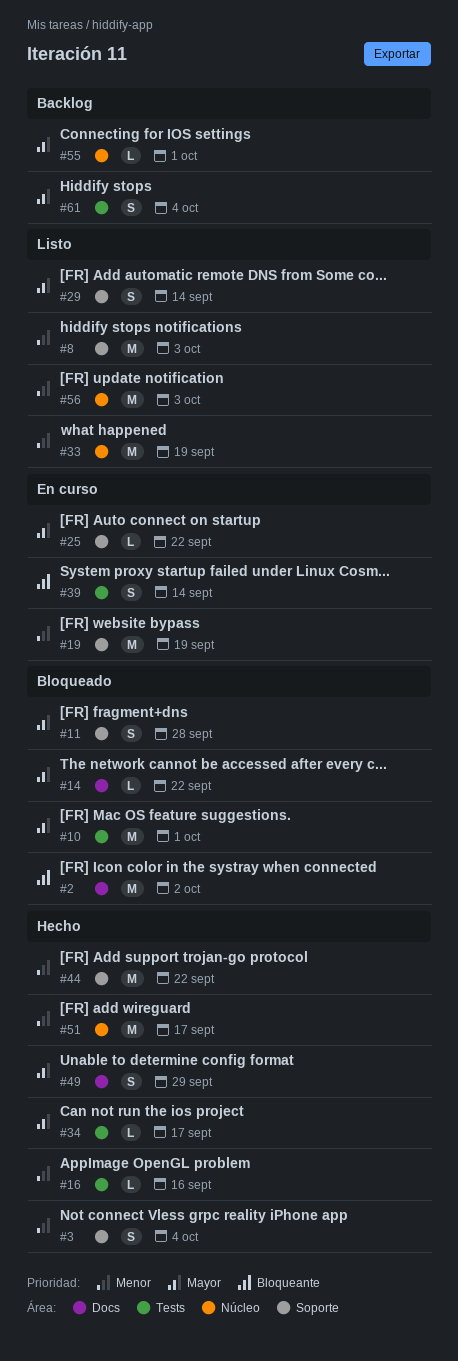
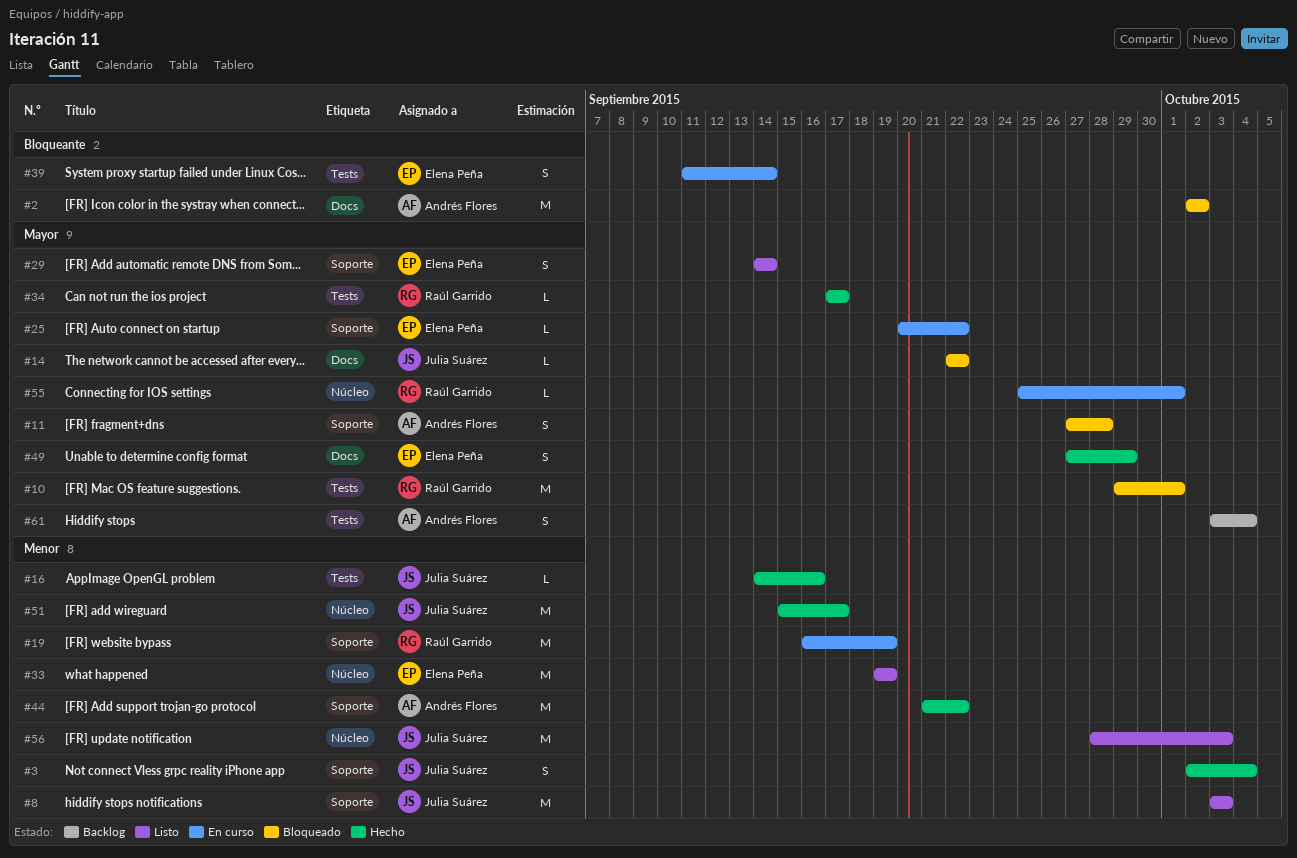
#55, status: Backlog -> En curso

